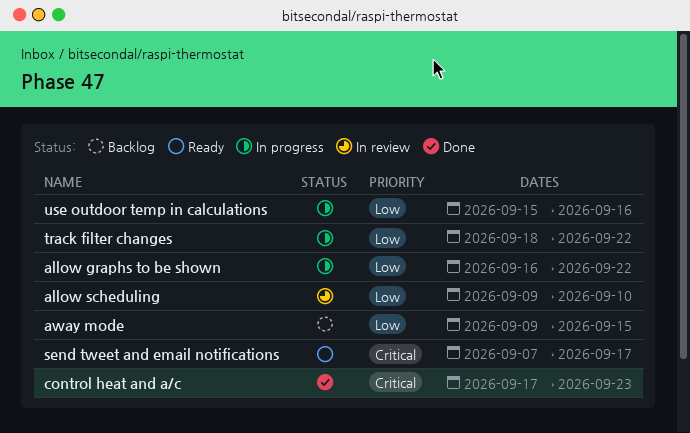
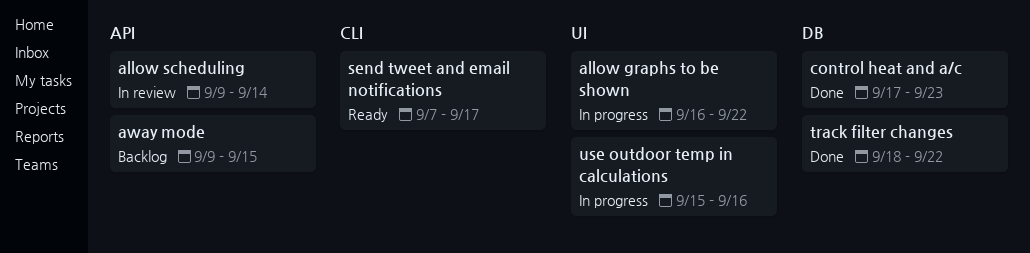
allow scheduling, due: Sep 10 -> Sep 14
track filter changes, status: In progress -> Done

